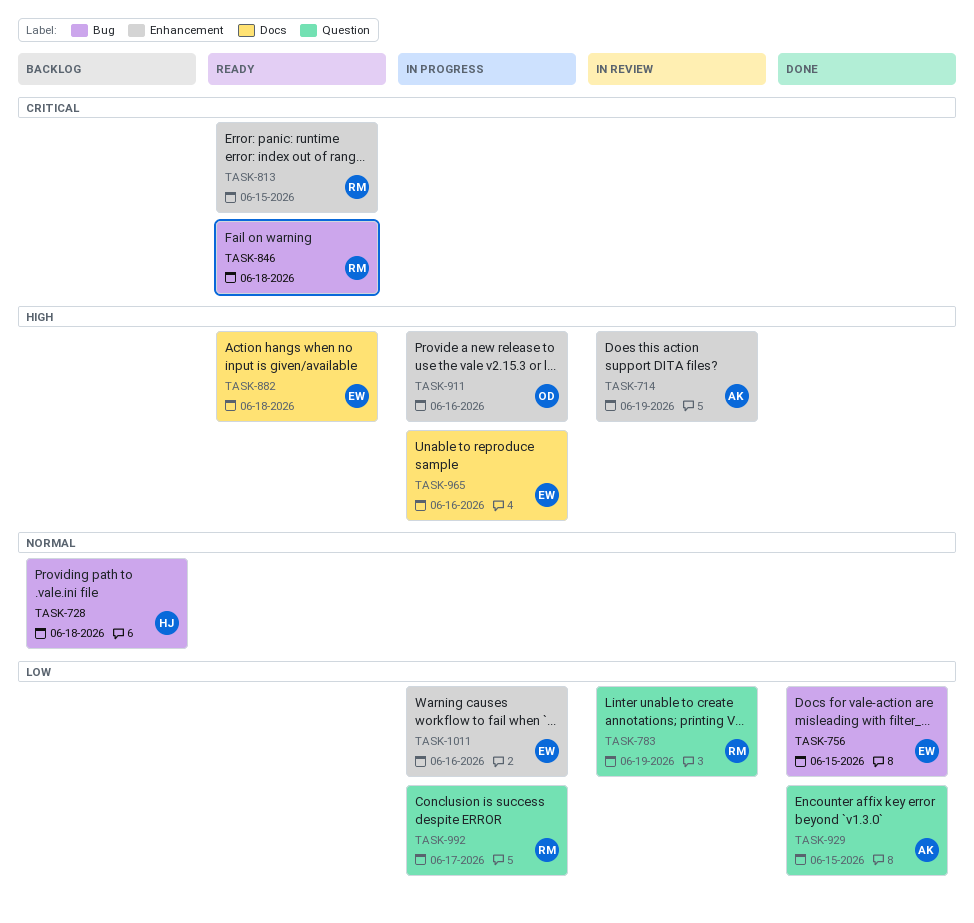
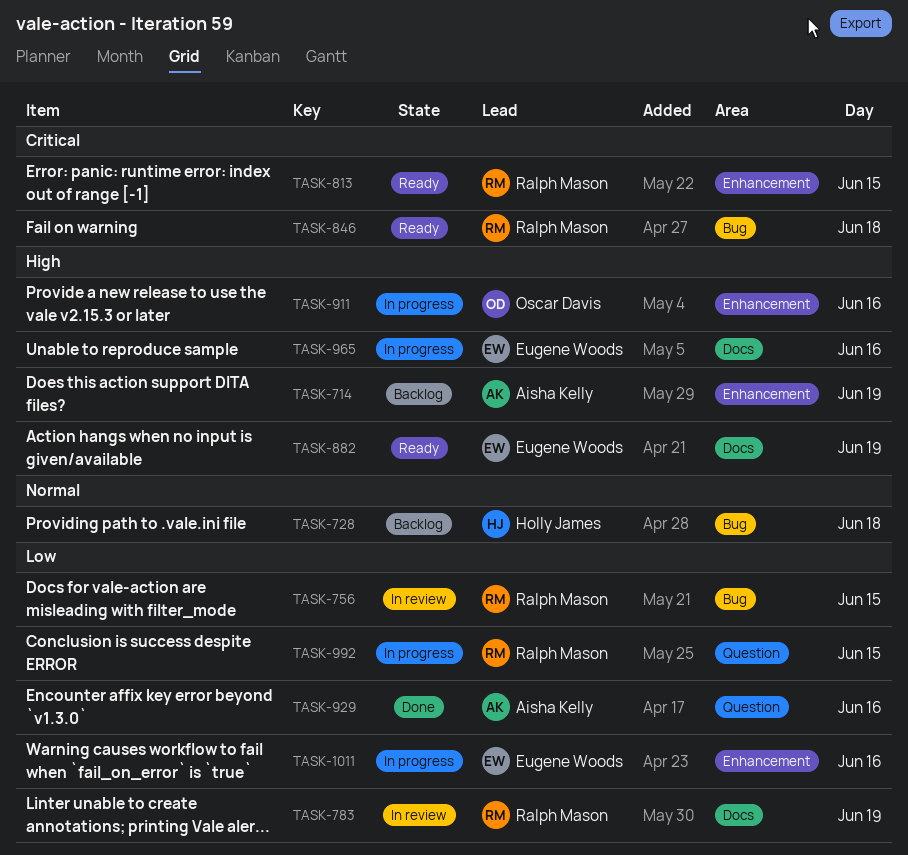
TASK-714, status: In review -> Backlog
TASK-756, status: Done -> In review
TASK-756, owner: Eugene Woods -> Ralph Mason
TASK-783, label: Question -> Docs
TASK-882, day: Jun 18 -> Jun 19
TASK-929, day: Jun 15 -> Jun 16
TASK-992, day: Jun 17 -> Jun 15

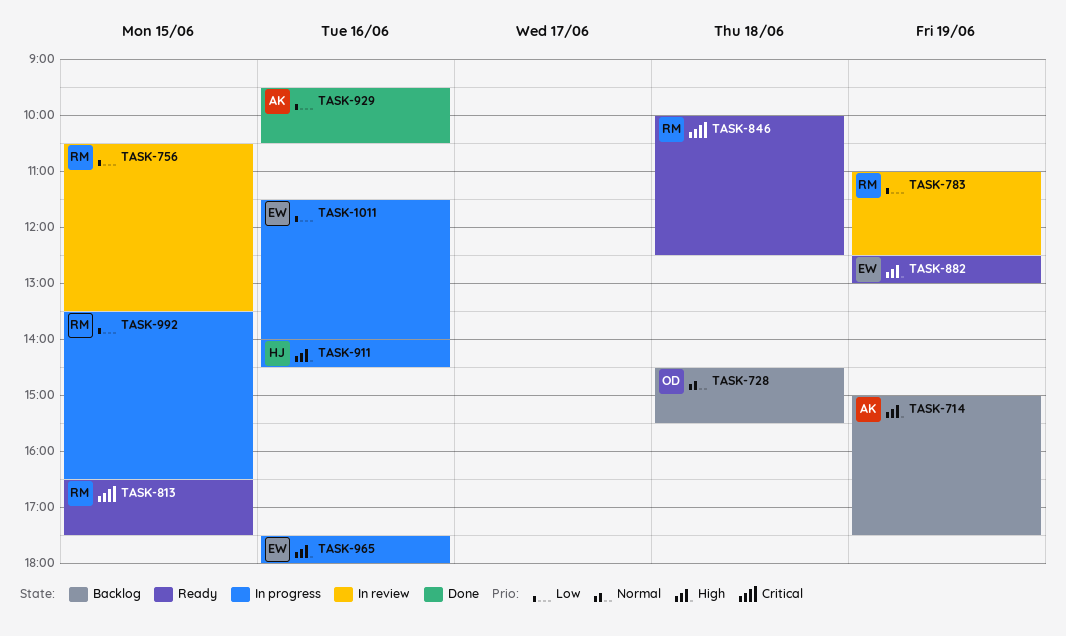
TASK-728, owner: Holly James -> Oscar Davis
TASK-911, owner: Oscar Davis -> Holly James

